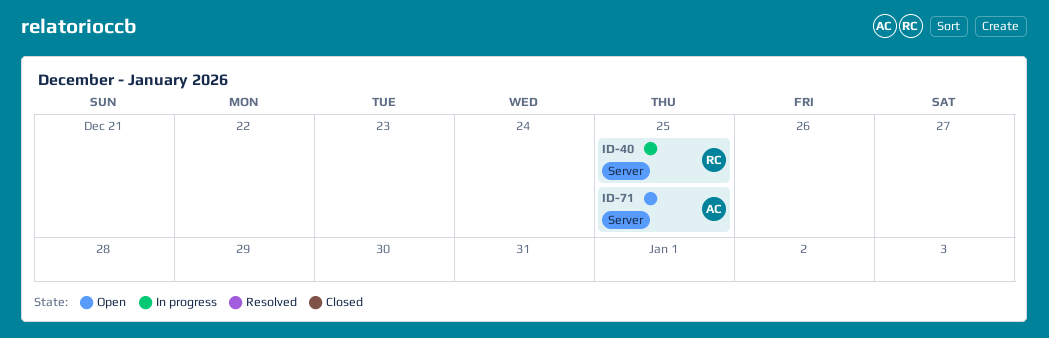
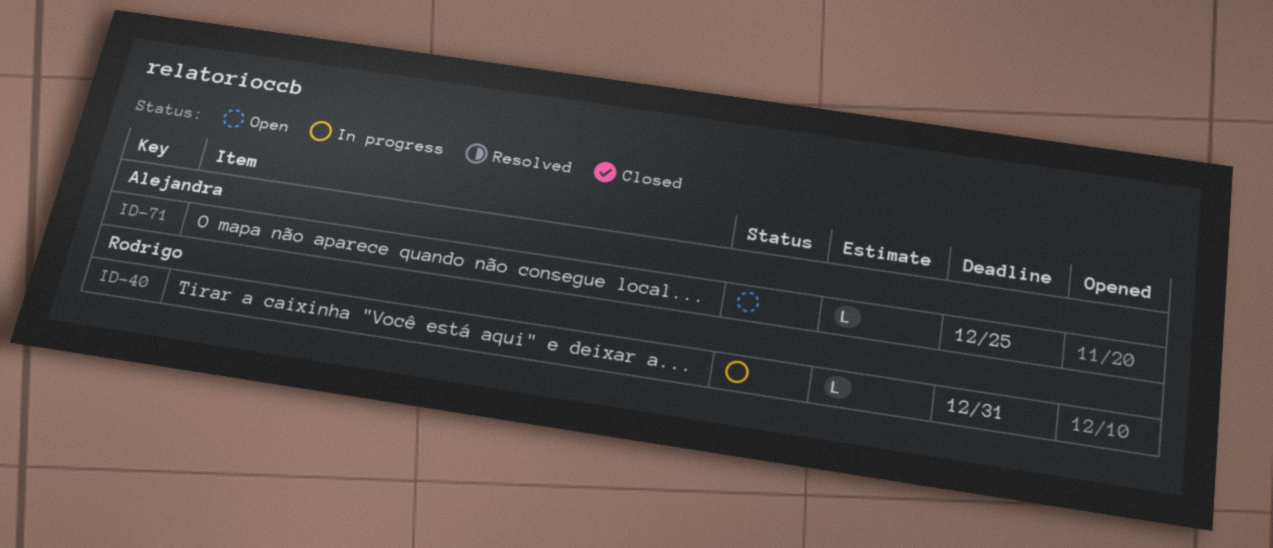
ID-40, due: Dec 25 -> Dec 31

